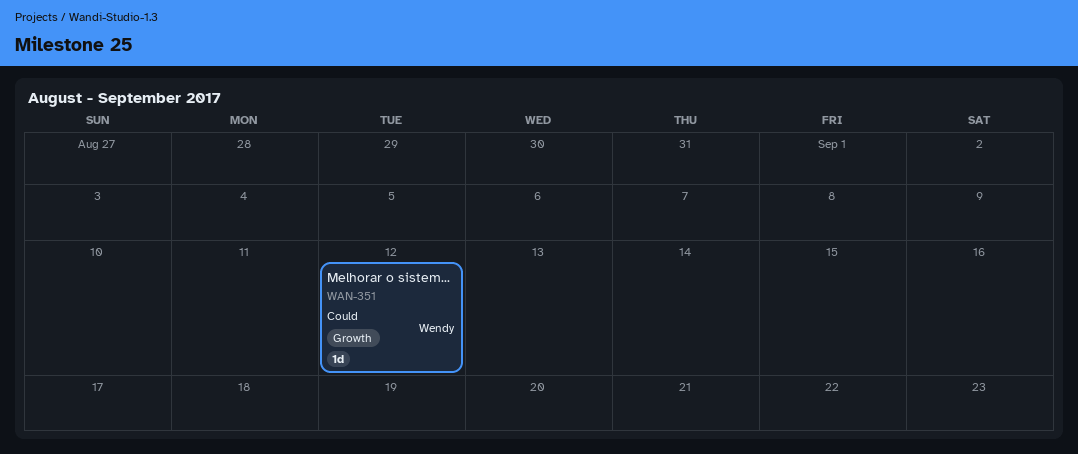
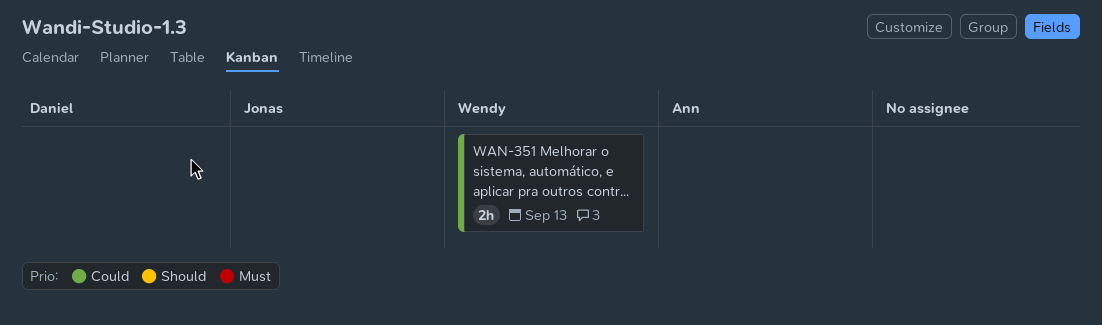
WAN-351, estimate: 1d -> 2h
WAN-351, due: Sep 12 -> Sep 13

